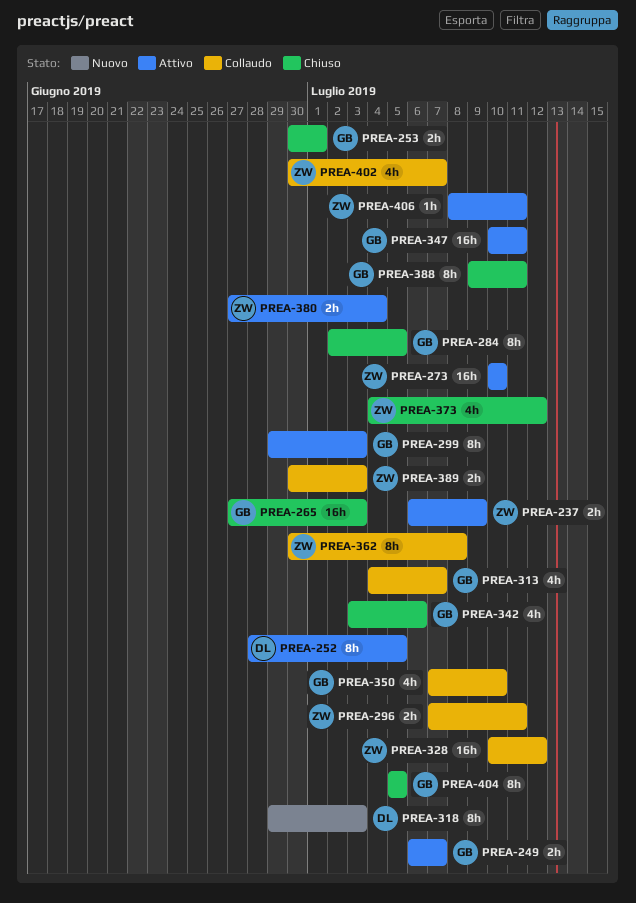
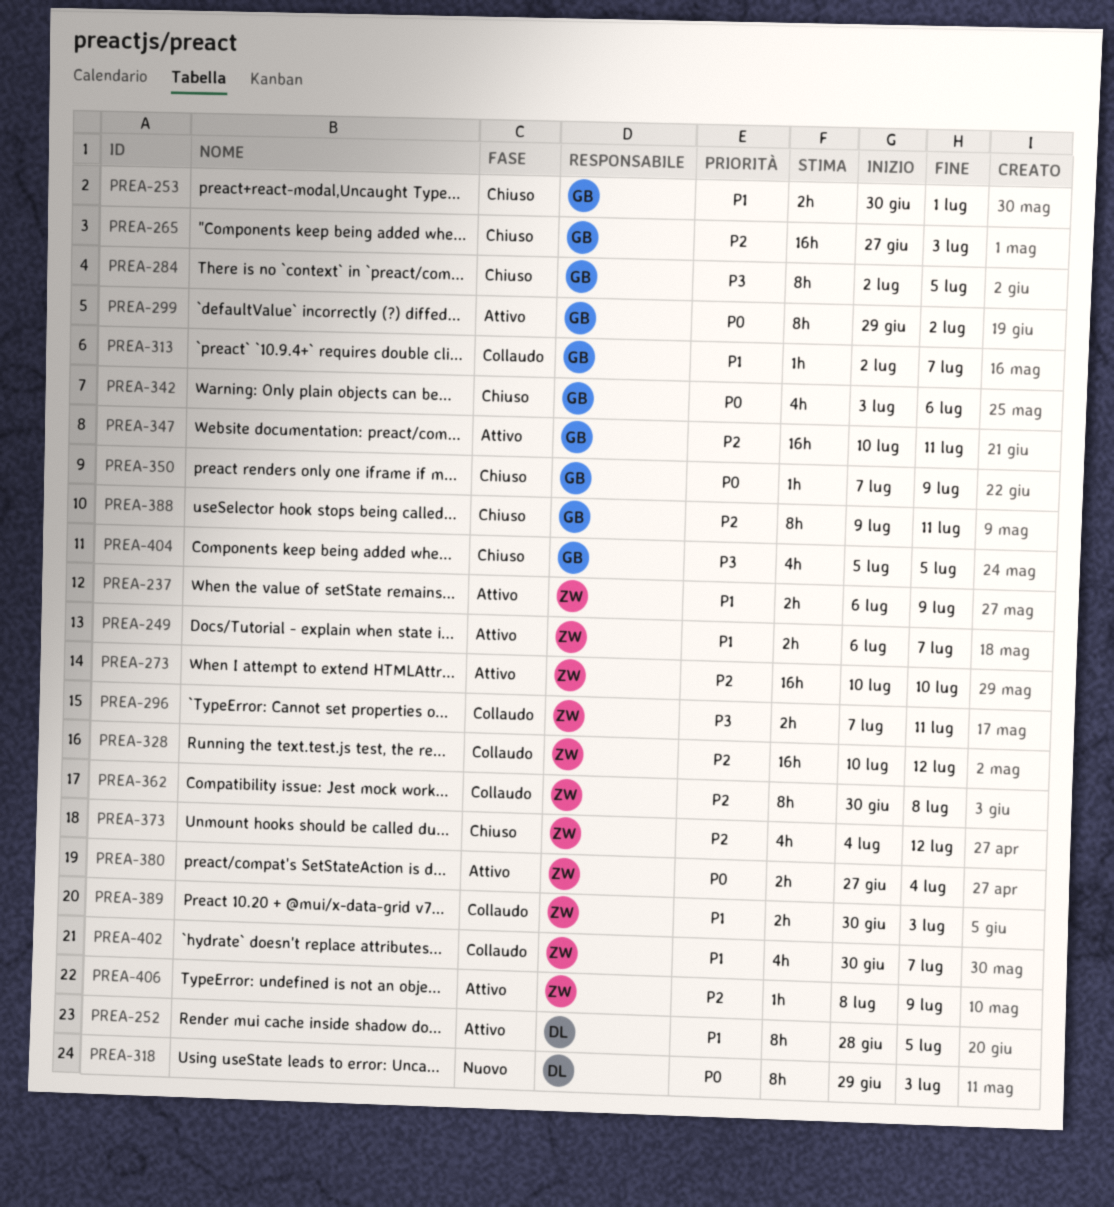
PREA-249, owner: GB -> ZW
PREA-299, due: Jul 3 -> Jul 2
PREA-313, estimate: 4h -> 1h
PREA-313, start: Jul 4 -> Jul 2
PREA-350, status: Collaudo -> Chiuso
PREA-350, estimate: 4h -> 1h
PREA-350, due: Jul 10 -> Jul 9
PREA-404, estimate: 8h -> 4h
PREA-406, due: Jul 11 -> Jul 9

